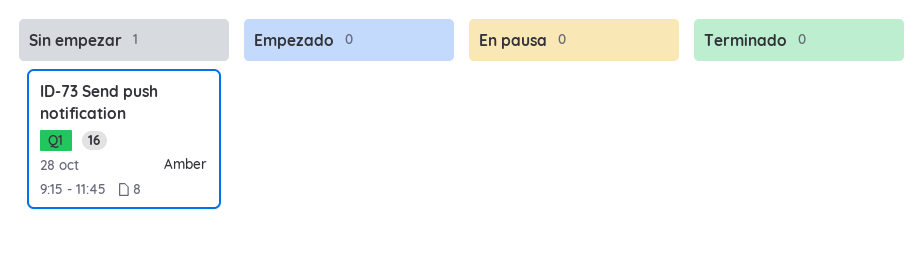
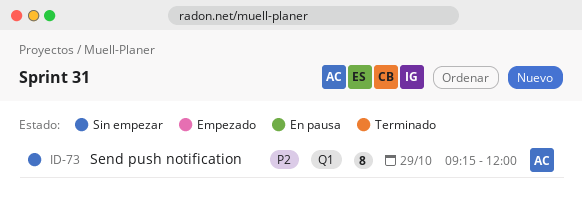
ID-73, estimate: 16 -> 8
ID-73, day: Oct 28 -> Oct 29
ID-73, ends: 11:45 -> 12:00

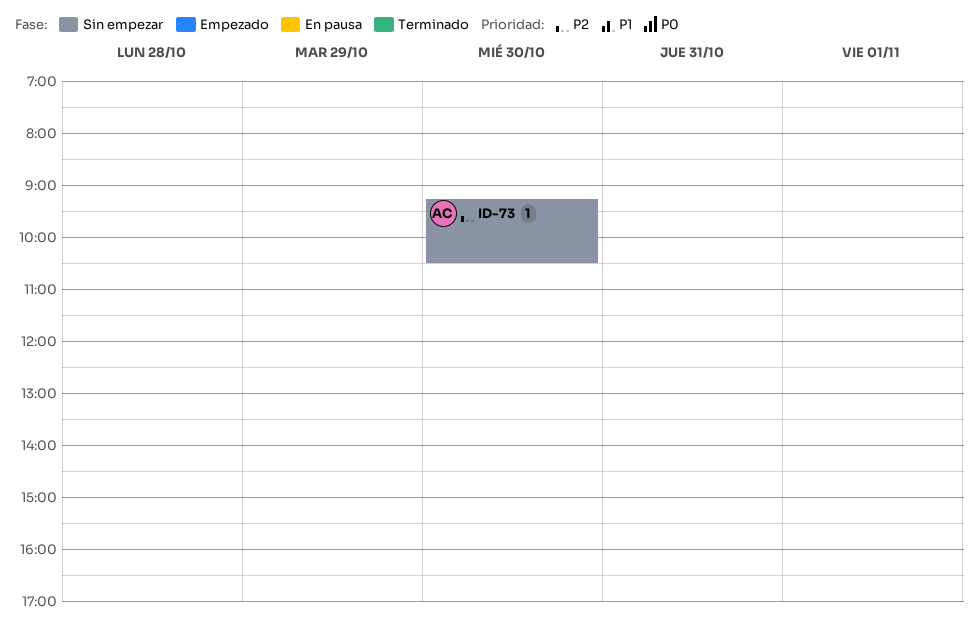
ID-73, estimate: 8 -> 1
ID-73, day: Oct 29 -> Oct 30
ID-73, ends: 12:00 -> 10:30

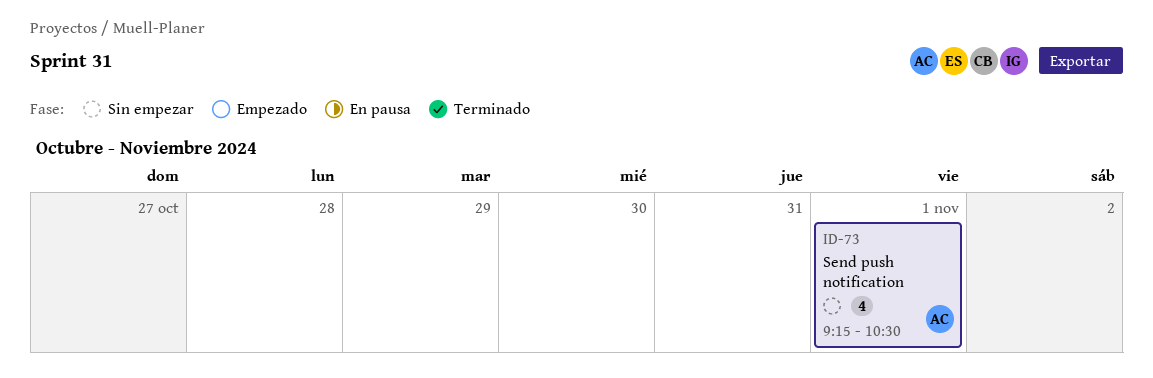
ID-73, estimate: 1 -> 4
ID-73, day: Oct 30 -> Nov 1

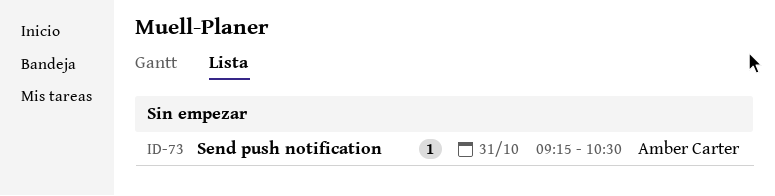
ID-73, estimate: 4 -> 1
ID-73, day: Nov 1 -> Oct 31

